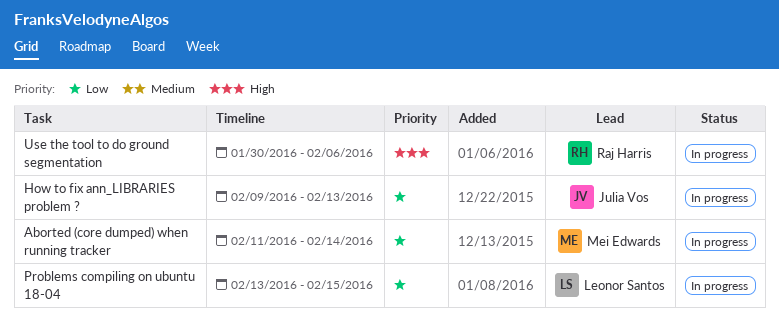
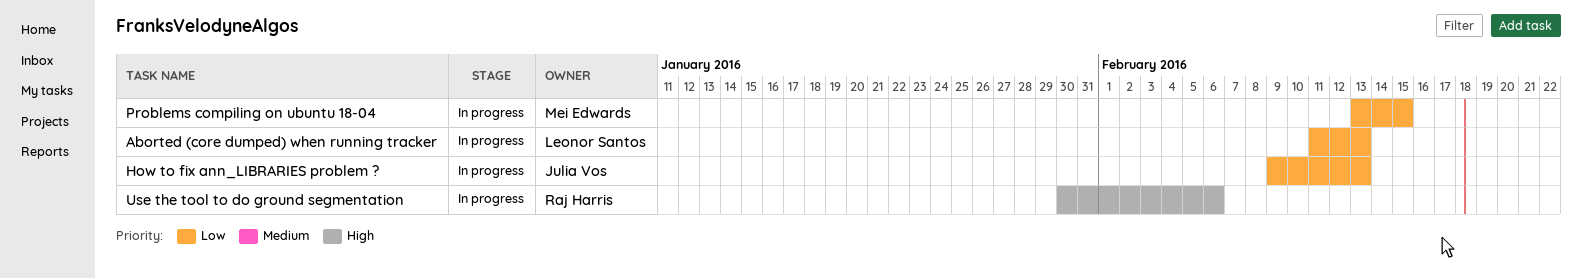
Aborted (core dumped) when running tracker, owner: Mei Edwards -> Leonor Santos
Aborted (core dumped) when running tracker, due: Feb 14 -> Feb 13
Problems compiling on ubuntu 18-04, owner: Leonor Santos -> Mei Edwards

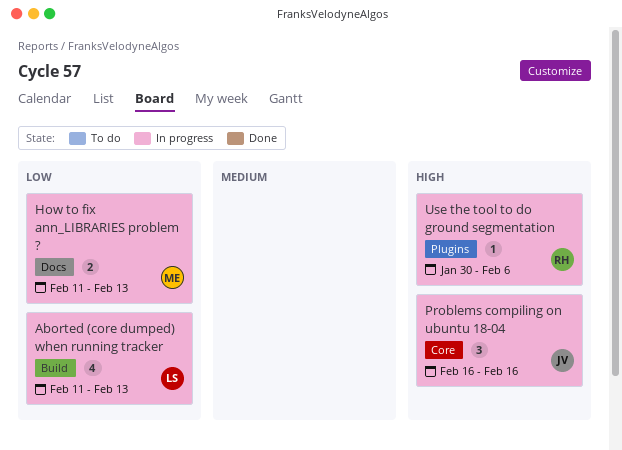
How to fix ann_LIBRARIES problem ?, owner: Julia Vos -> Mei Edwards
How to fix ann_LIBRARIES problem ?, start: Feb 9 -> Feb 11
Problems compiling on ubuntu 18-04, owner: Mei Edwards -> Julia Vos
Problems compiling on ubuntu 18-04, priority: Low -> High
Problems compiling on ubuntu 18-04, start: Feb 13 -> Feb 16
Problems compiling on ubuntu 18-04, due: Feb 15 -> Feb 16

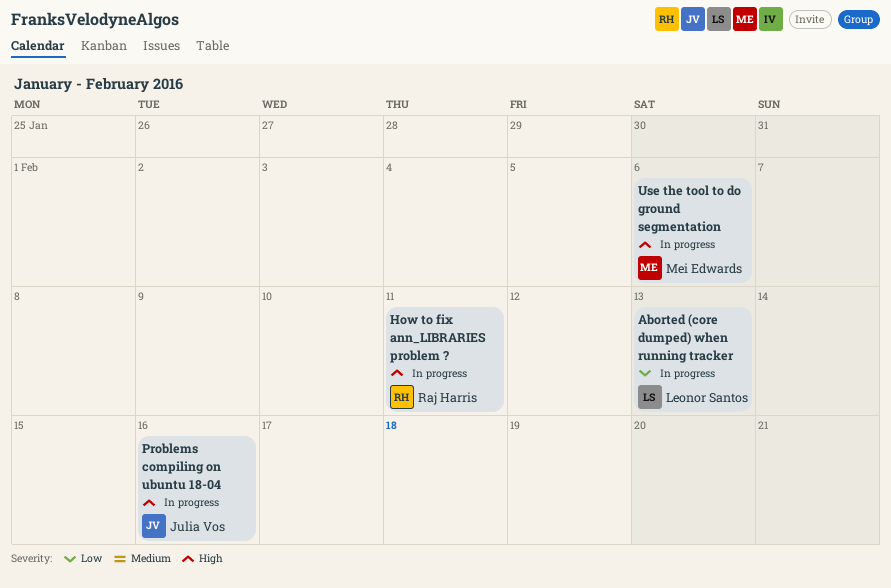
How to fix ann_LIBRARIES problem ?, owner: Mei Edwards -> Raj Harris
How to fix ann_LIBRARIES problem ?, priority: Low -> High
How to fix ann_LIBRARIES problem ?, due: Feb 13 -> Feb 11
Use the tool to do ground segmentation, owner: Raj Harris -> Mei Edwards

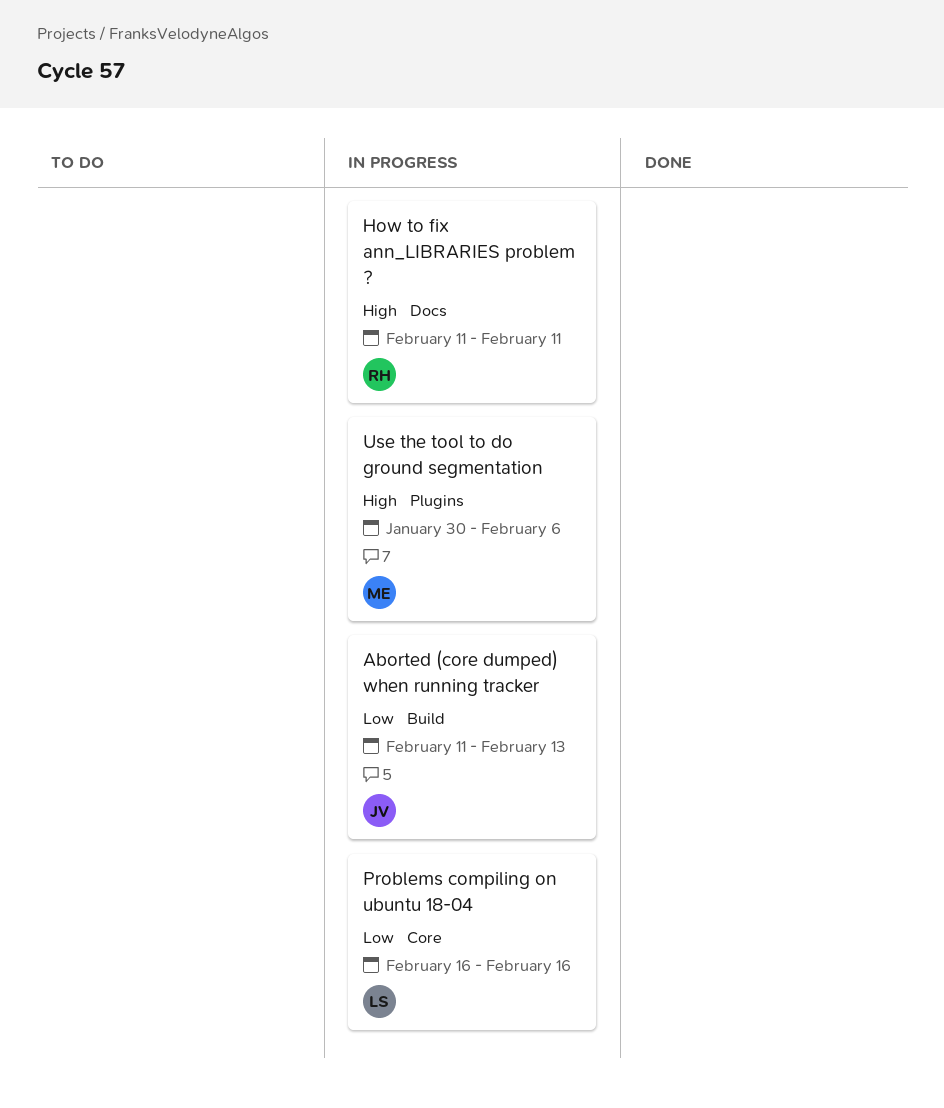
Aborted (core dumped) when running tracker, owner: Leonor Santos -> Julia Vos
Problems compiling on ubuntu 18-04, owner: Julia Vos -> Leonor Santos
Problems compiling on ubuntu 18-04, priority: High -> Low

